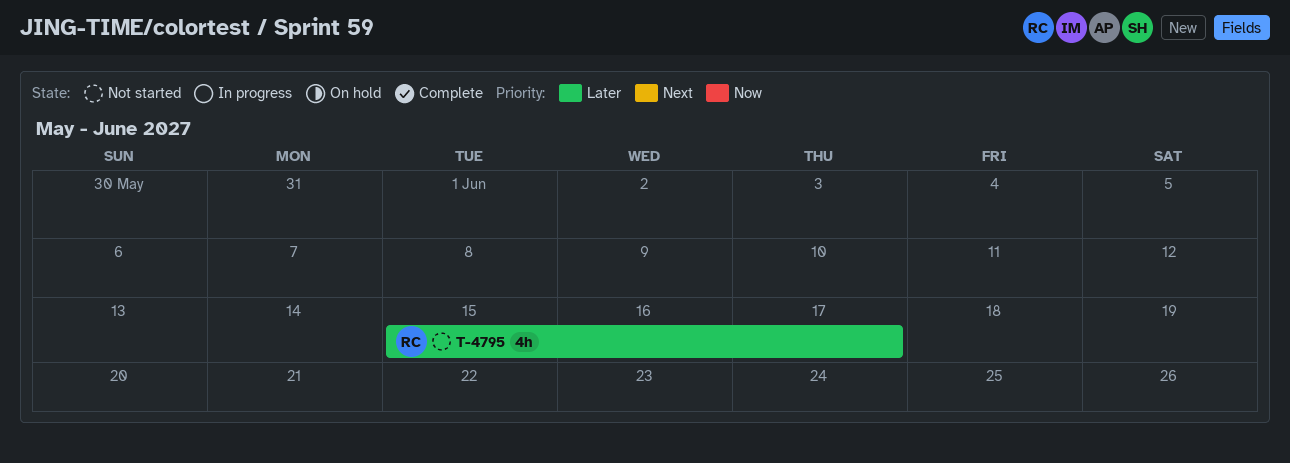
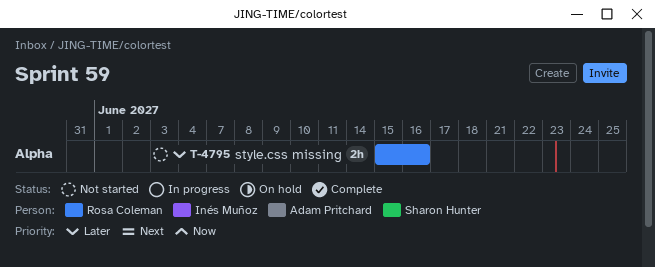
T-4795, estimate: 4h -> 2h
T-4795, due: Jun 17 -> Jun 16

